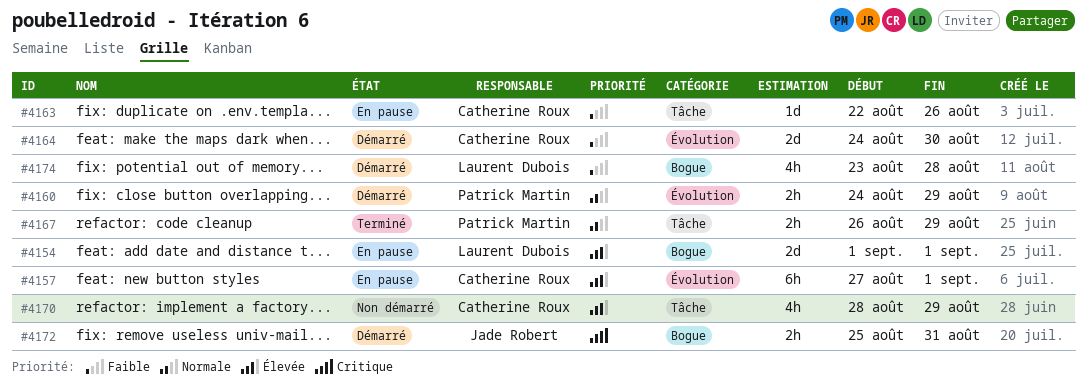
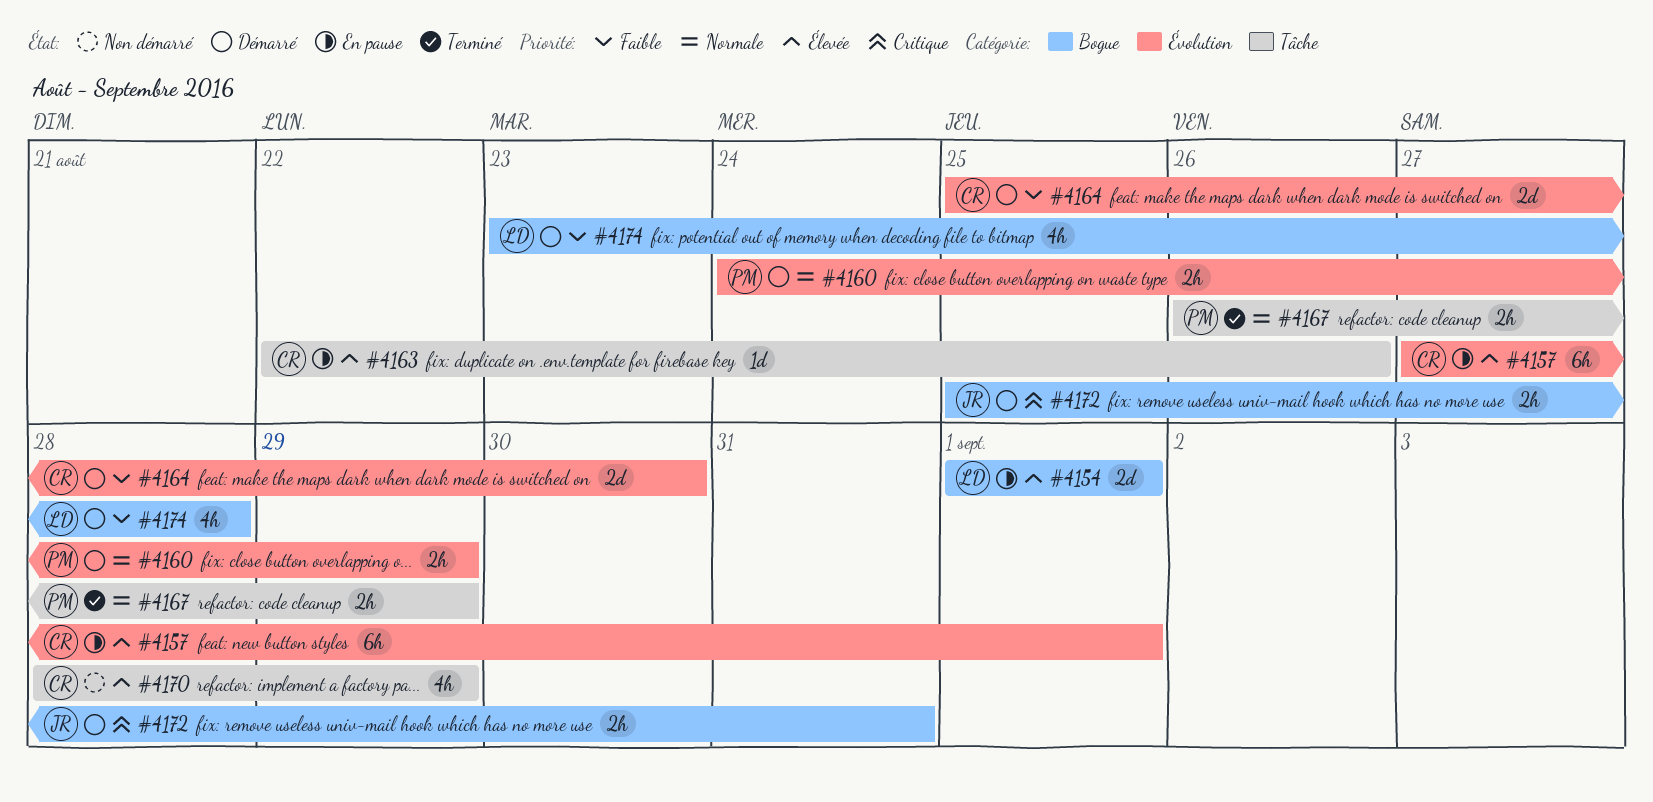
#4163, priority: Faible -> Élevée
#4164, start: Aug 24 -> Aug 25

